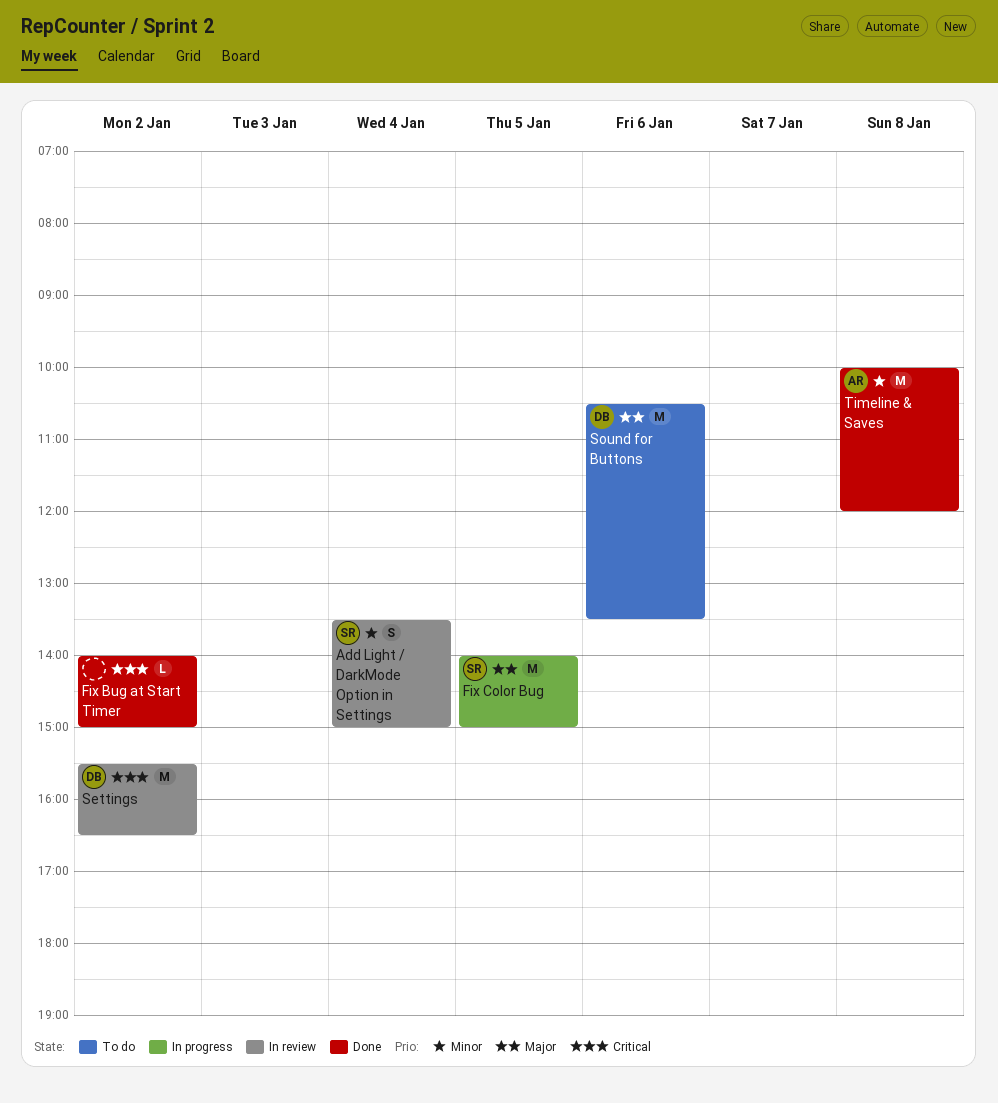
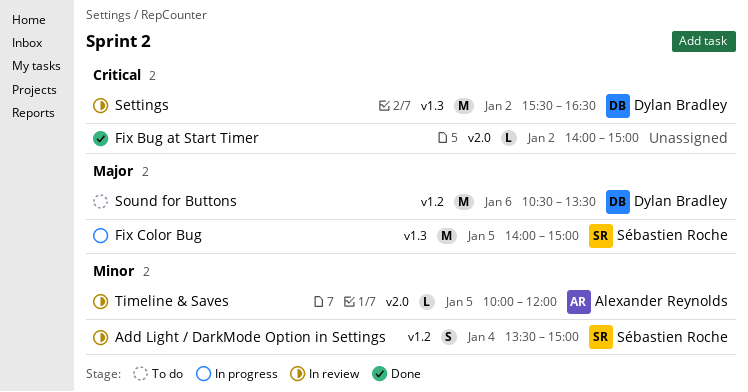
Timeline & Saves, status: Done -> In review
Timeline & Saves, estimate: M -> L
Timeline & Saves, day: Jan 8 -> Jan 5

